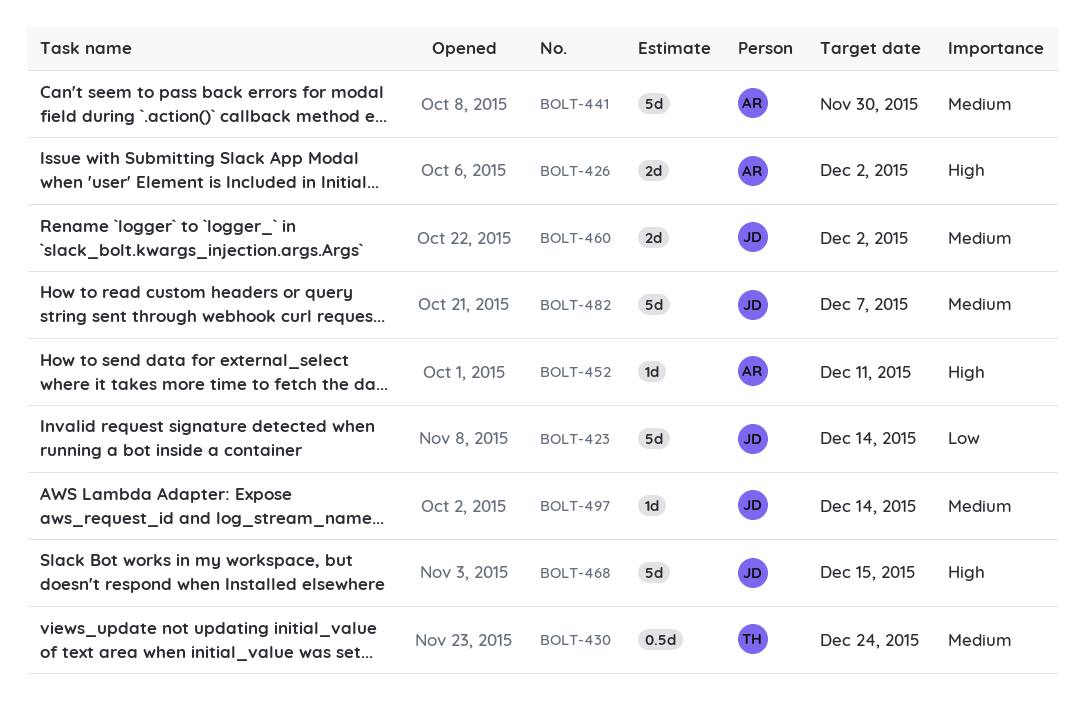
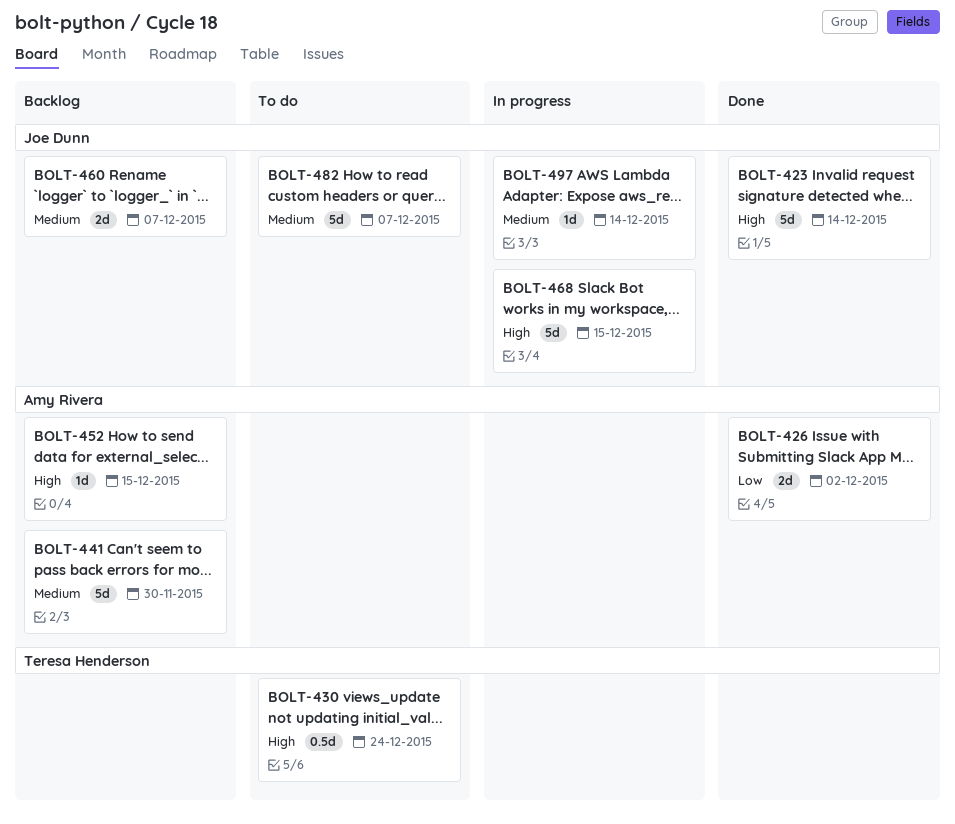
BOLT-423, priority: Low -> High
BOLT-426, priority: High -> Low
BOLT-430, priority: Medium -> High
BOLT-452, due: Dec 11 -> Dec 15
BOLT-460, due: Dec 2 -> Dec 7

